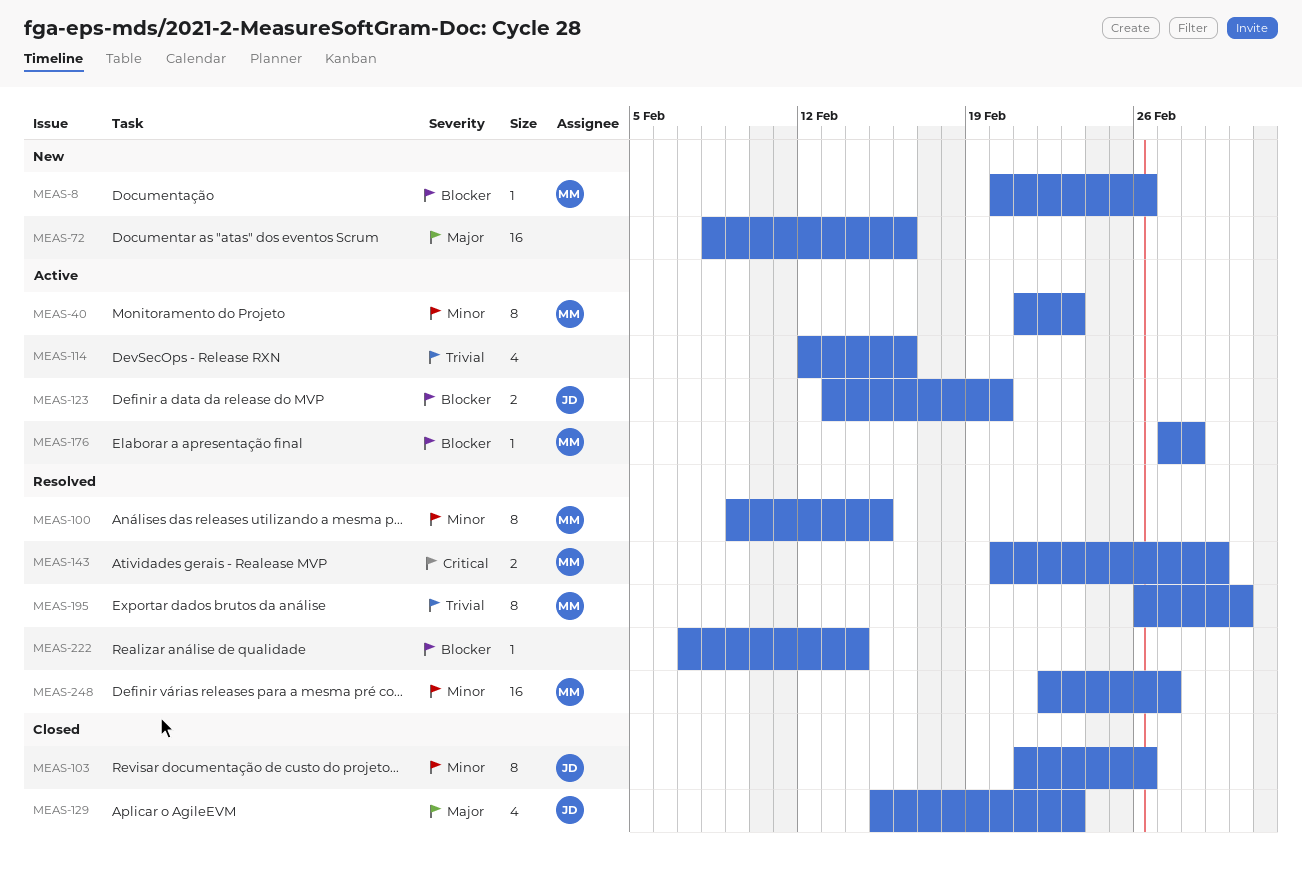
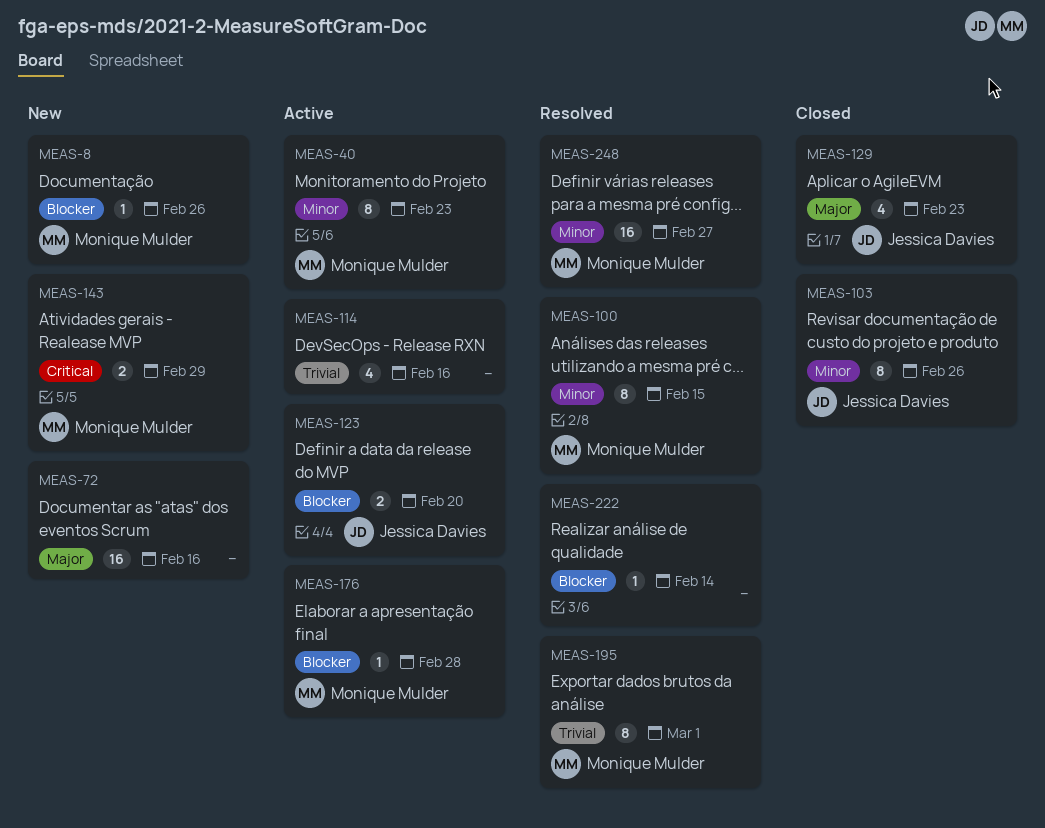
MEAS-143, status: Resolved -> New

